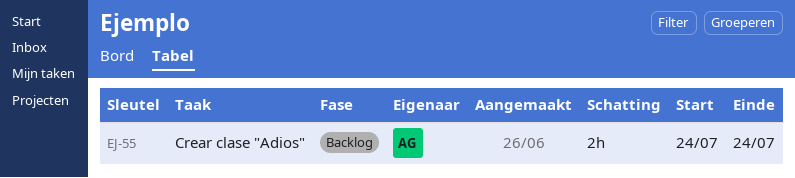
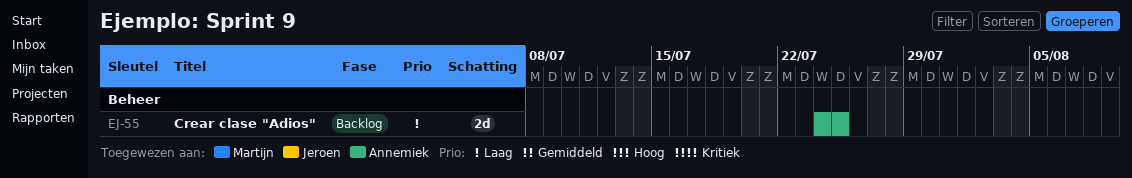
EJ-55, estimate: 2h -> 2d
EJ-55, due: Jul 24 -> Jul 25

